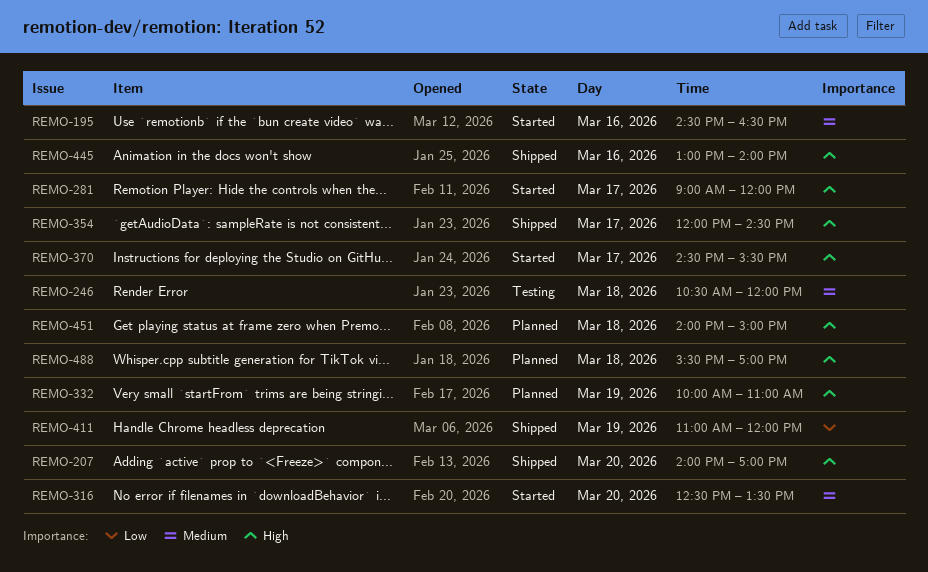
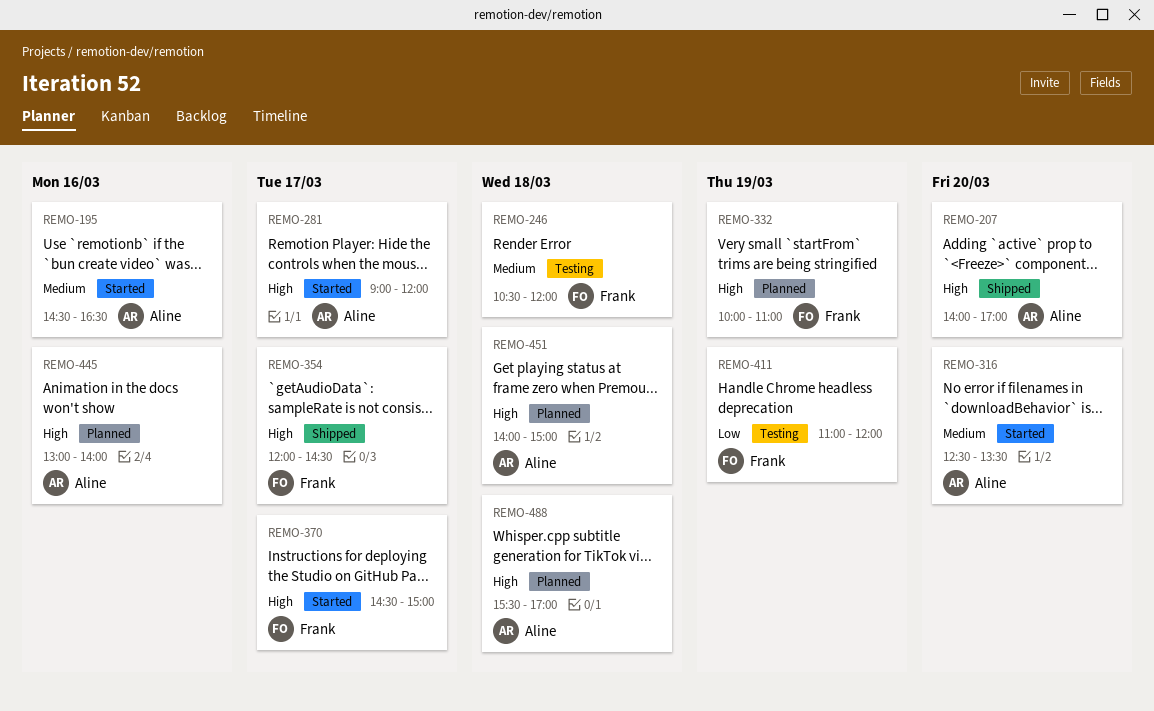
REMO-370, ends: 15:30 -> 15:00
REMO-411, status: Shipped -> Testing
REMO-445, status: Shipped -> Planned

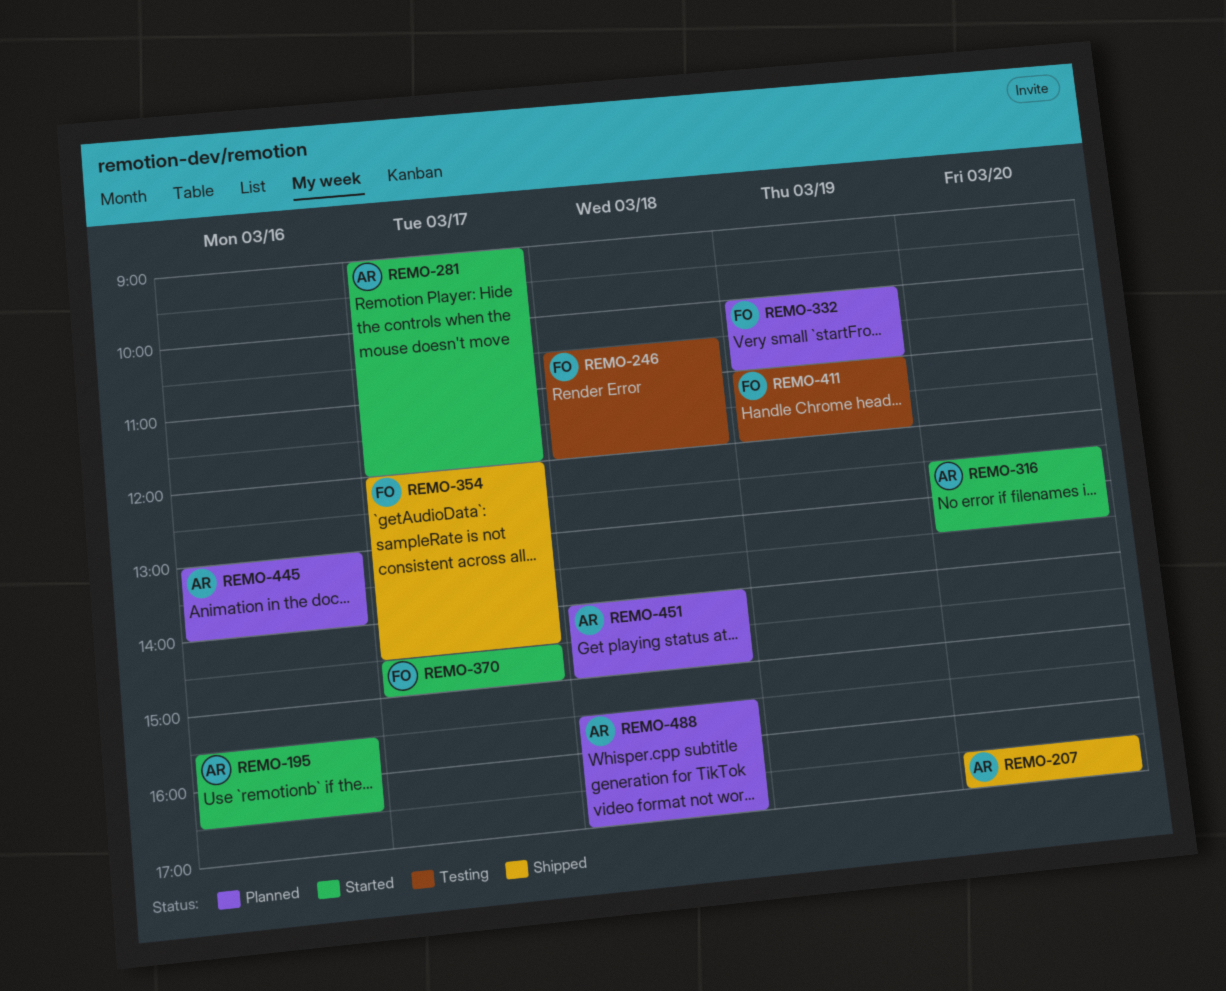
REMO-195, begins: 14:30 -> 15:30
REMO-207, begins: 14:00 -> 16:30

